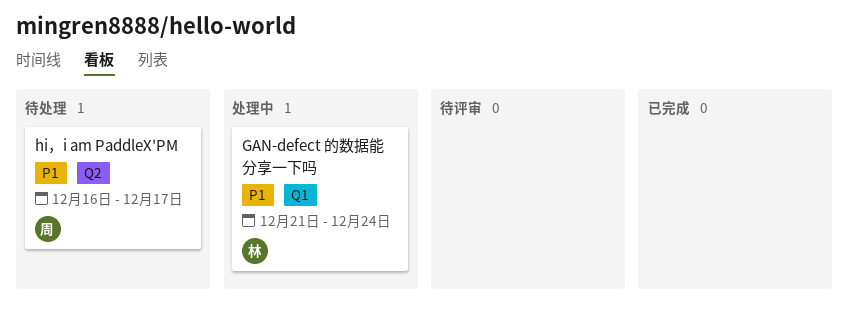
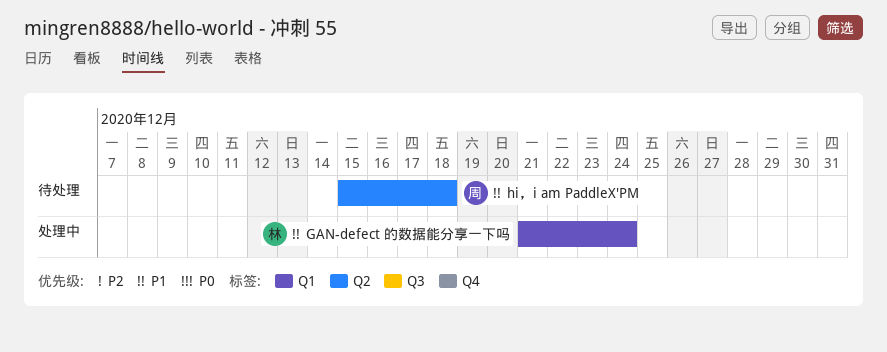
hi，i am PaddleX'PM, start: Dec 16 -> Dec 15
hi，i am PaddleX'PM, due: Dec 17 -> Dec 18

